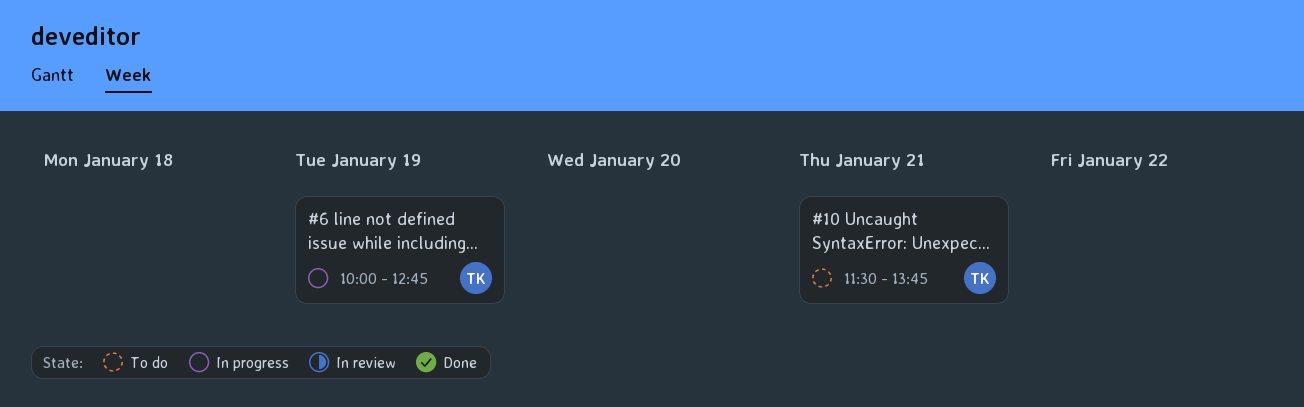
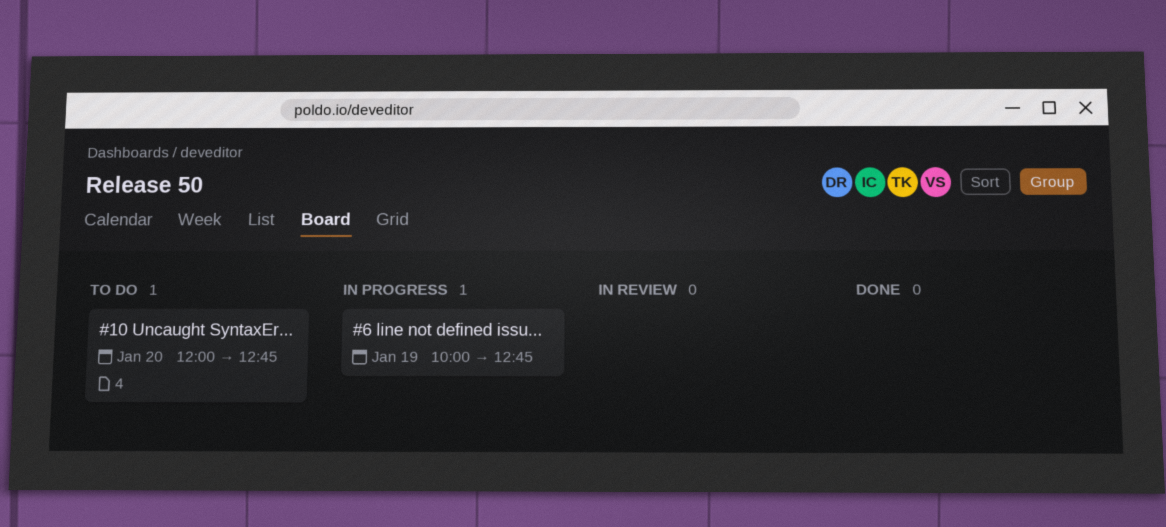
#10, day: Jan 21 -> Jan 20
#10, begins: 11:30 -> 12:00
#10, ends: 13:45 -> 12:45

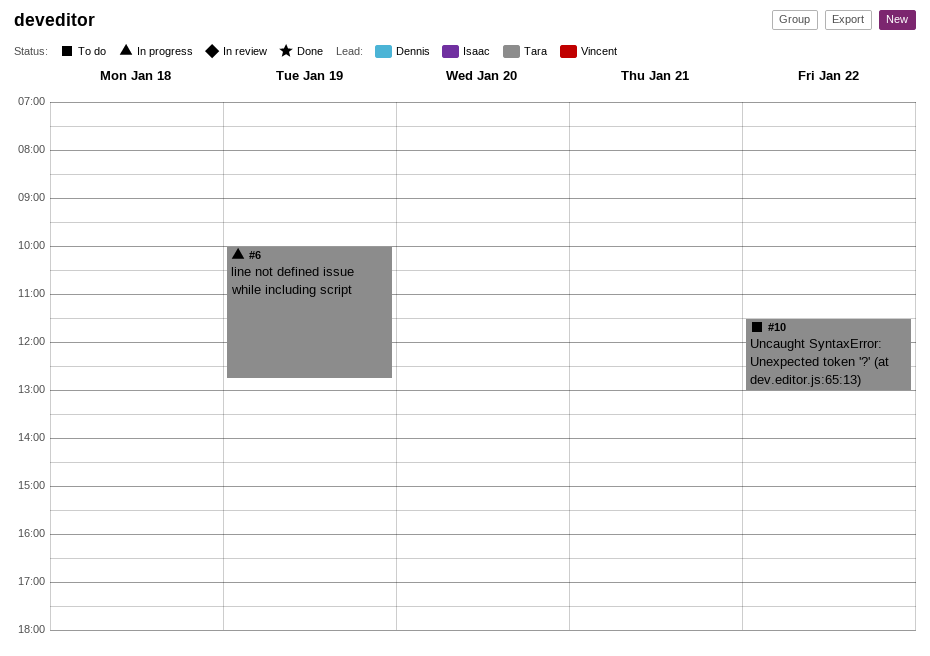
#10, day: Jan 20 -> Jan 22
#10, begins: 12:00 -> 11:30
#10, ends: 12:45 -> 13:00

